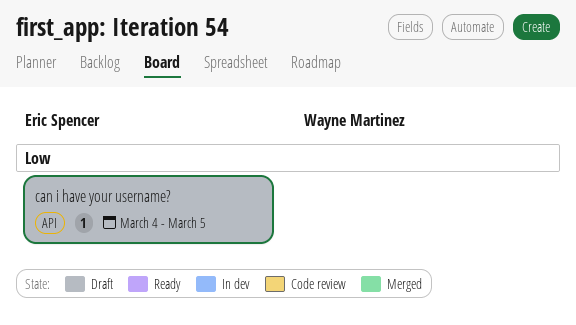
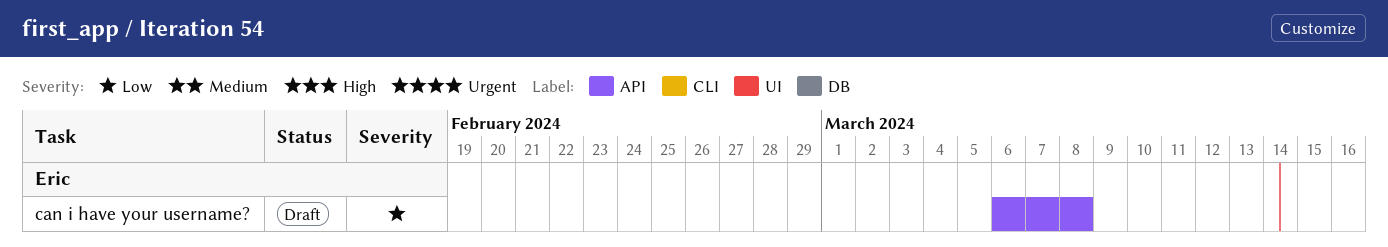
can i have your username?, start: Mar 4 -> Mar 6
can i have your username?, due: Mar 5 -> Mar 8

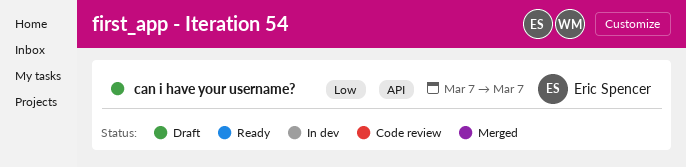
can i have your username?, start: Mar 6 -> Mar 7
can i have your username?, due: Mar 8 -> Mar 7

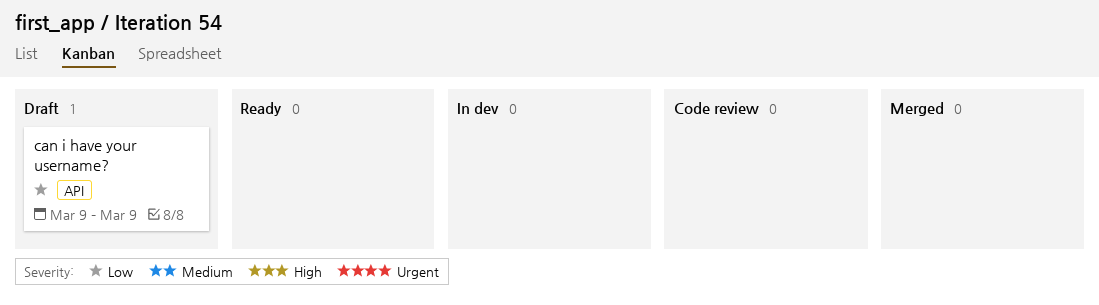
can i have your username?, start: Mar 7 -> Mar 9
can i have your username?, due: Mar 7 -> Mar 9

